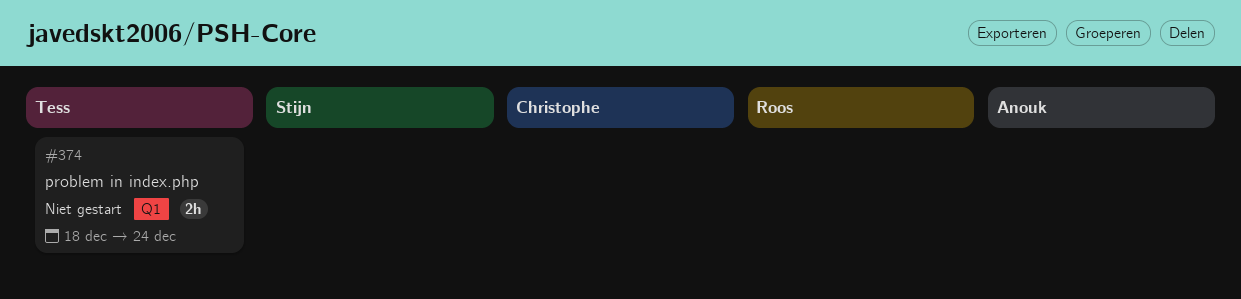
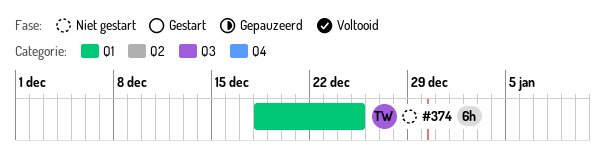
#374, estimate: 2h -> 6h
#374, due: Dec 24 -> Dec 25

